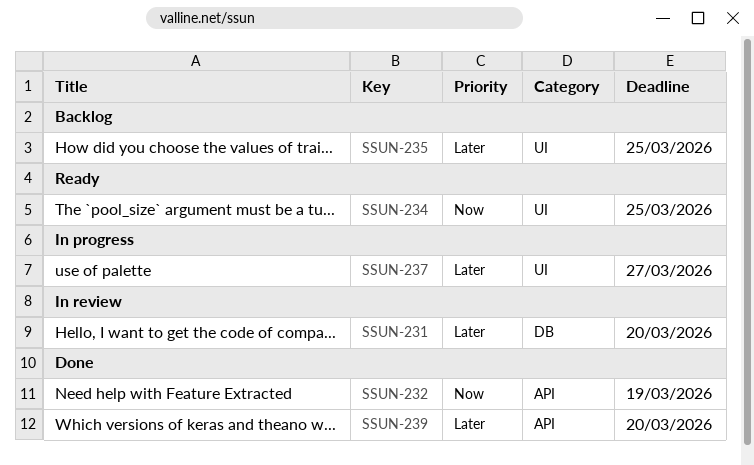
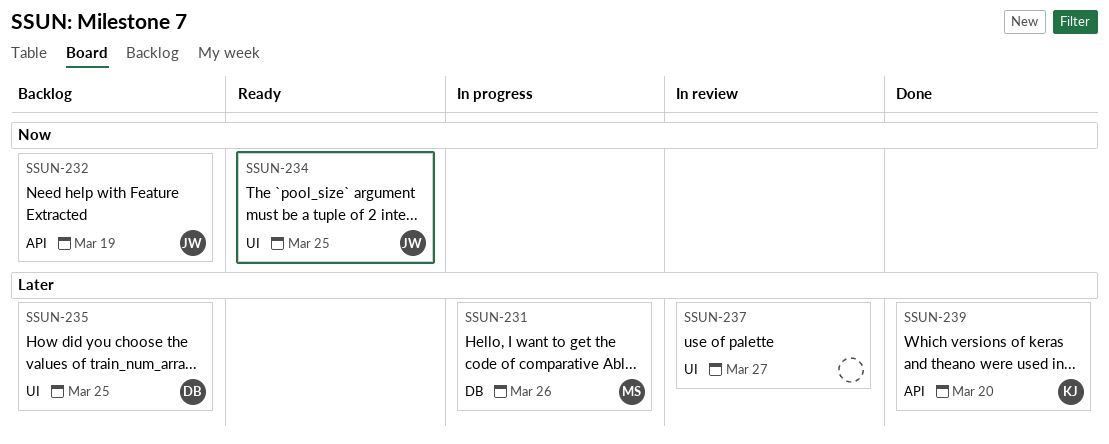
SSUN-231, status: In review -> In progress
SSUN-231, due: Mar 20 -> Mar 26
SSUN-232, status: Done -> Backlog
SSUN-237, status: In progress -> In review

